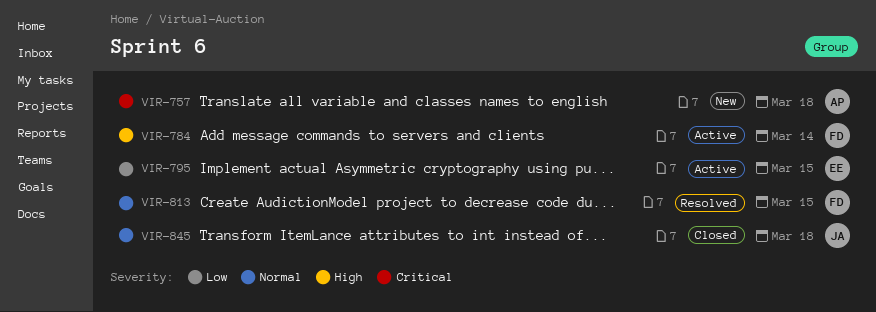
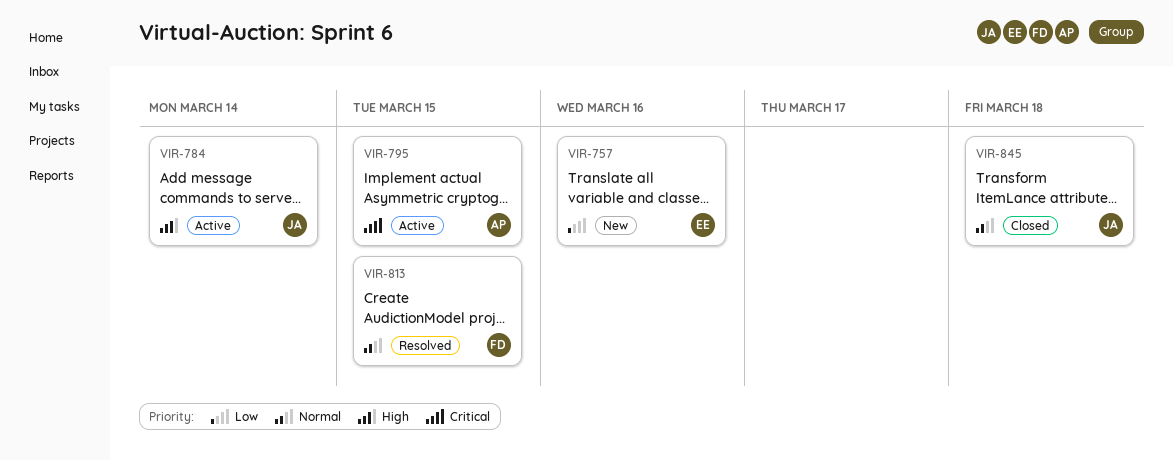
VIR-757, owner: AP -> EE
VIR-757, priority: Critical -> Low
VIR-757, due: Mar 18 -> Mar 16
VIR-784, owner: FD -> JA
VIR-795, owner: EE -> AP
VIR-795, priority: Low -> Critical

